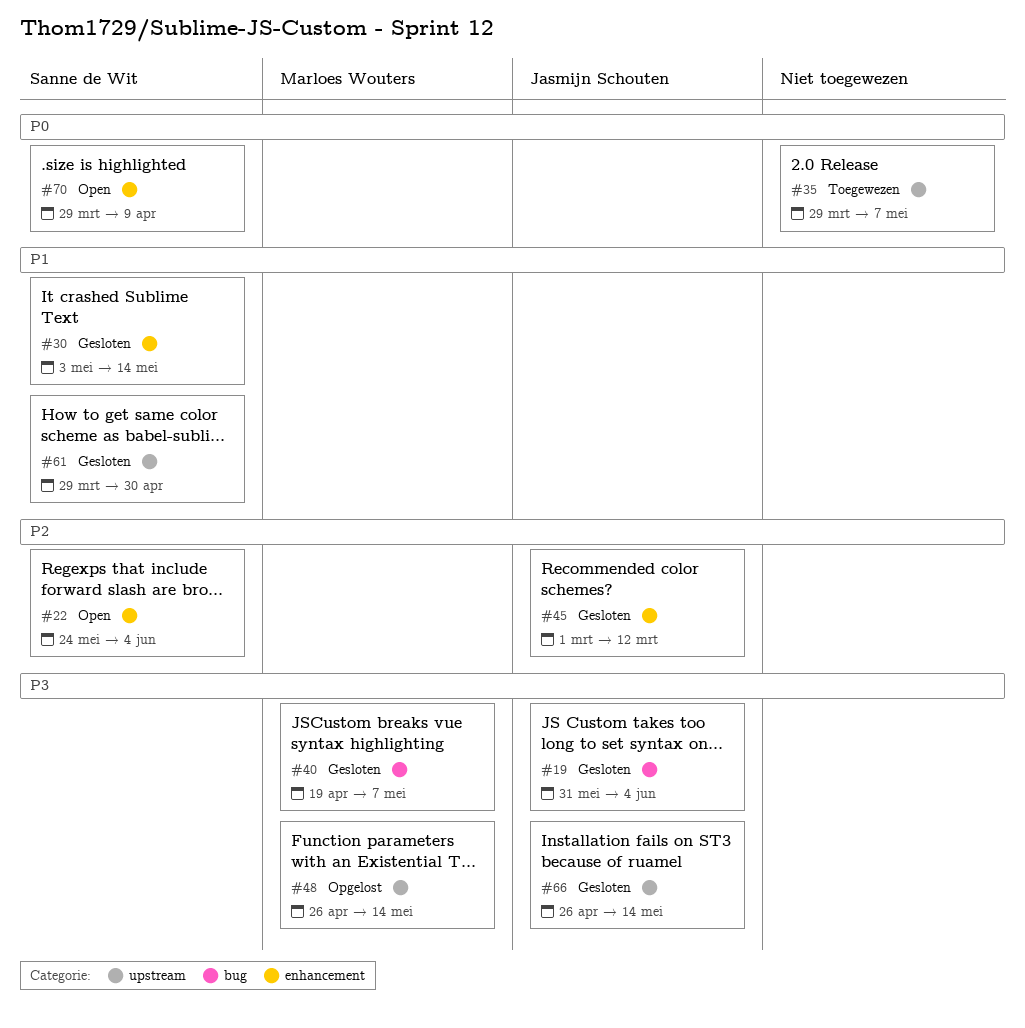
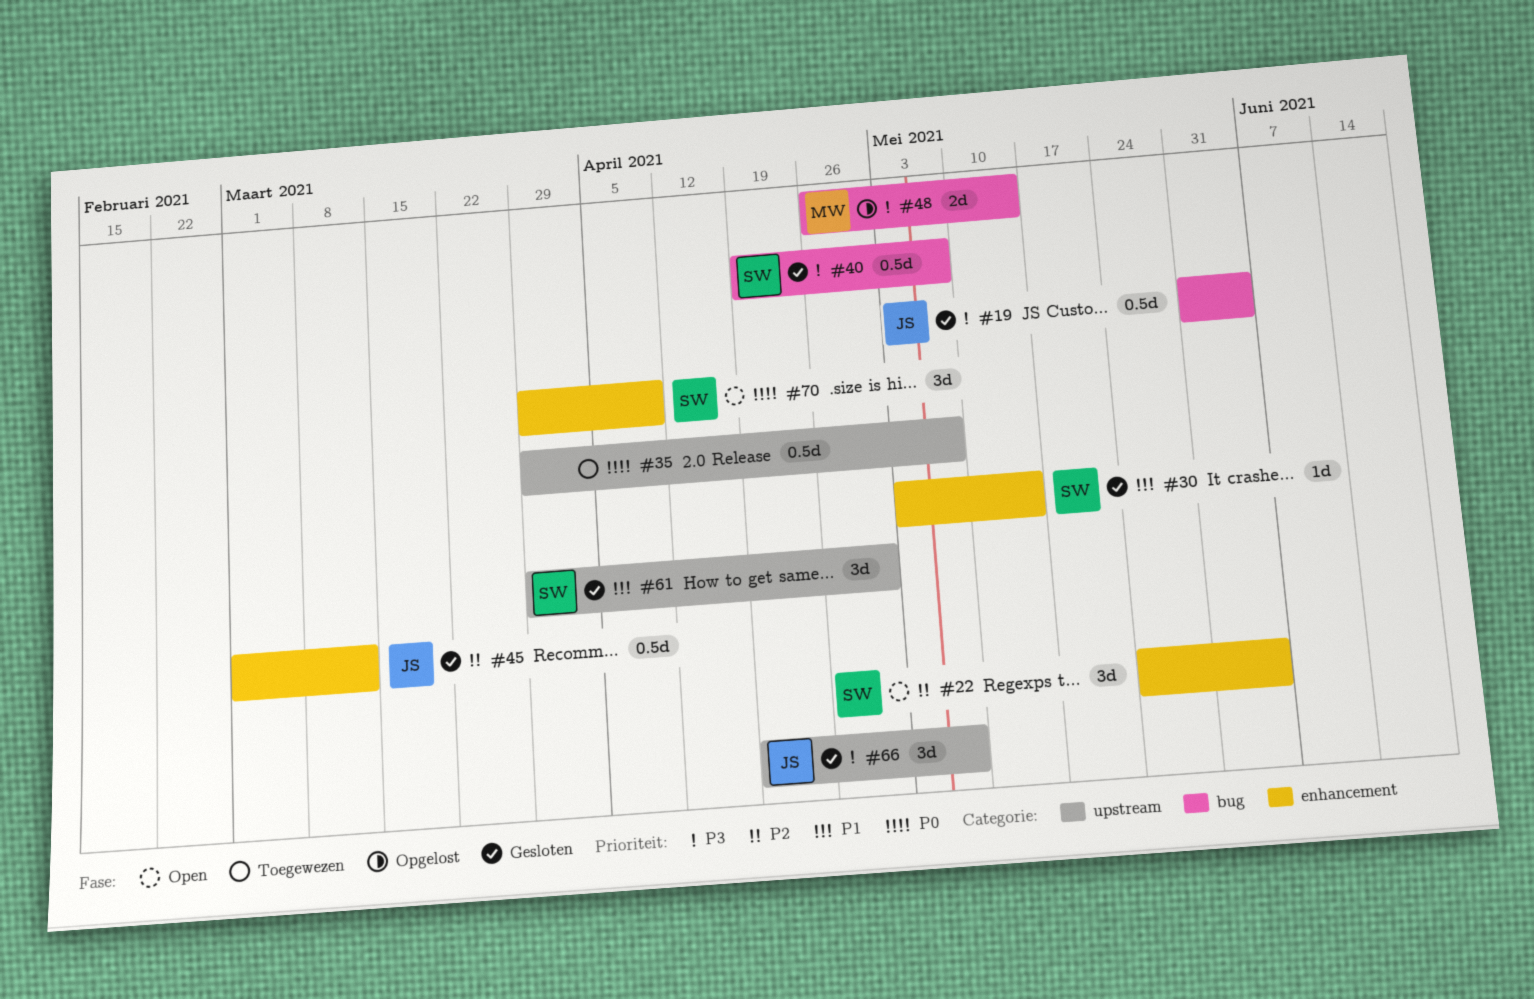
#40, owner: Marloes Wouters -> Sanne de Wit
#48, label: upstream -> bug
#66, start: Apr 26 -> Apr 19
#66, due: May 14 -> May 7

